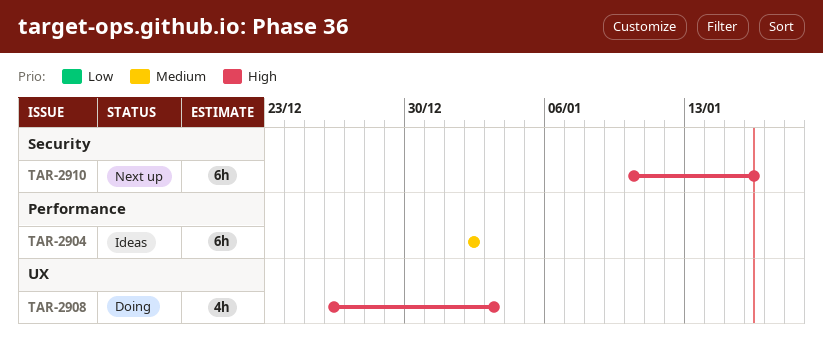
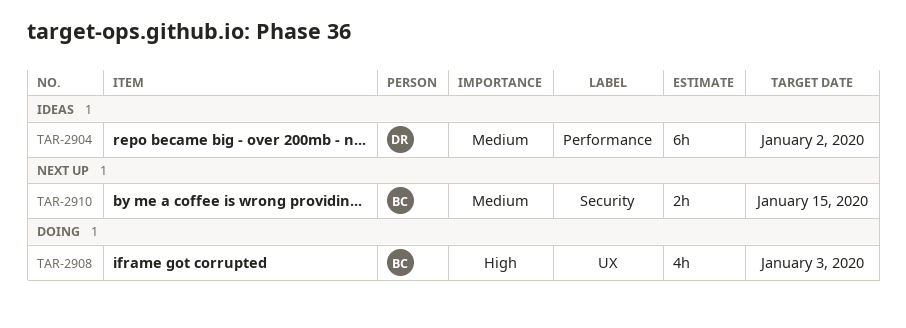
TAR-2910, priority: High -> Medium
TAR-2910, estimate: 6h -> 2h
TAR-2910, due: Jan 16 -> Jan 15

